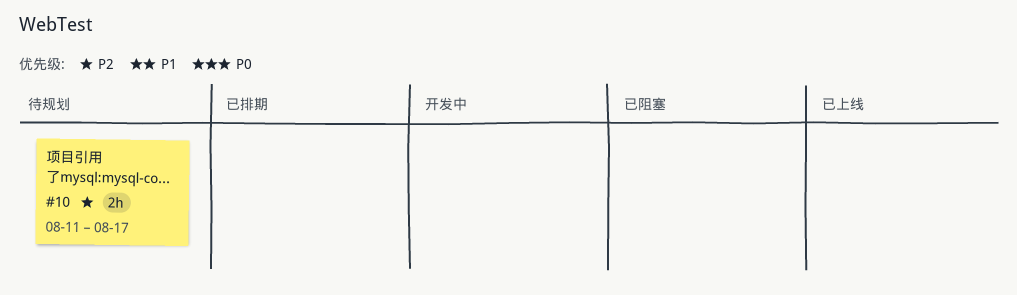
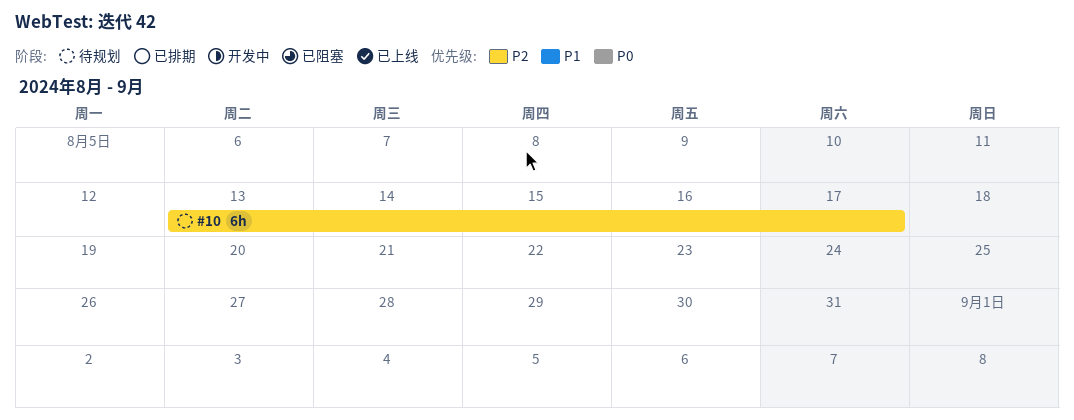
#10, estimate: 2h -> 6h
#10, start: Aug 11 -> Aug 13

